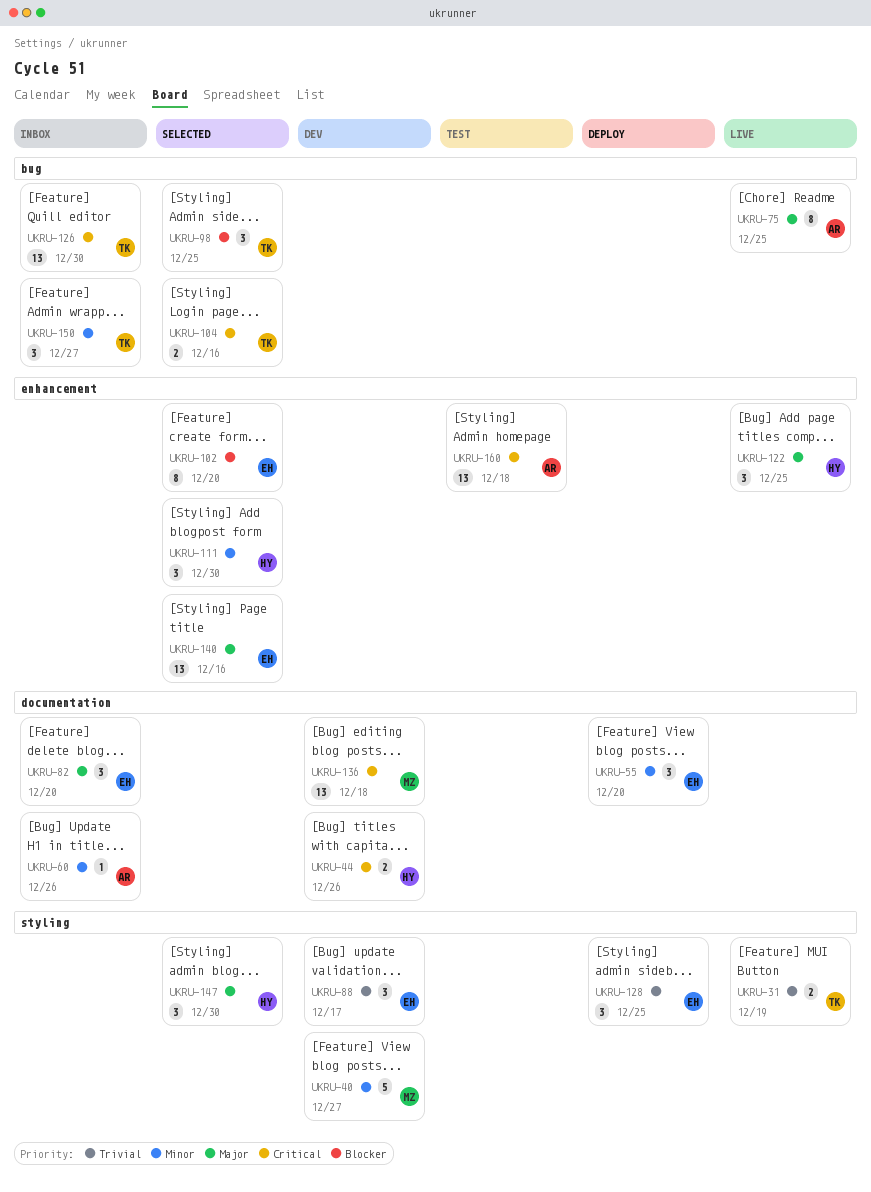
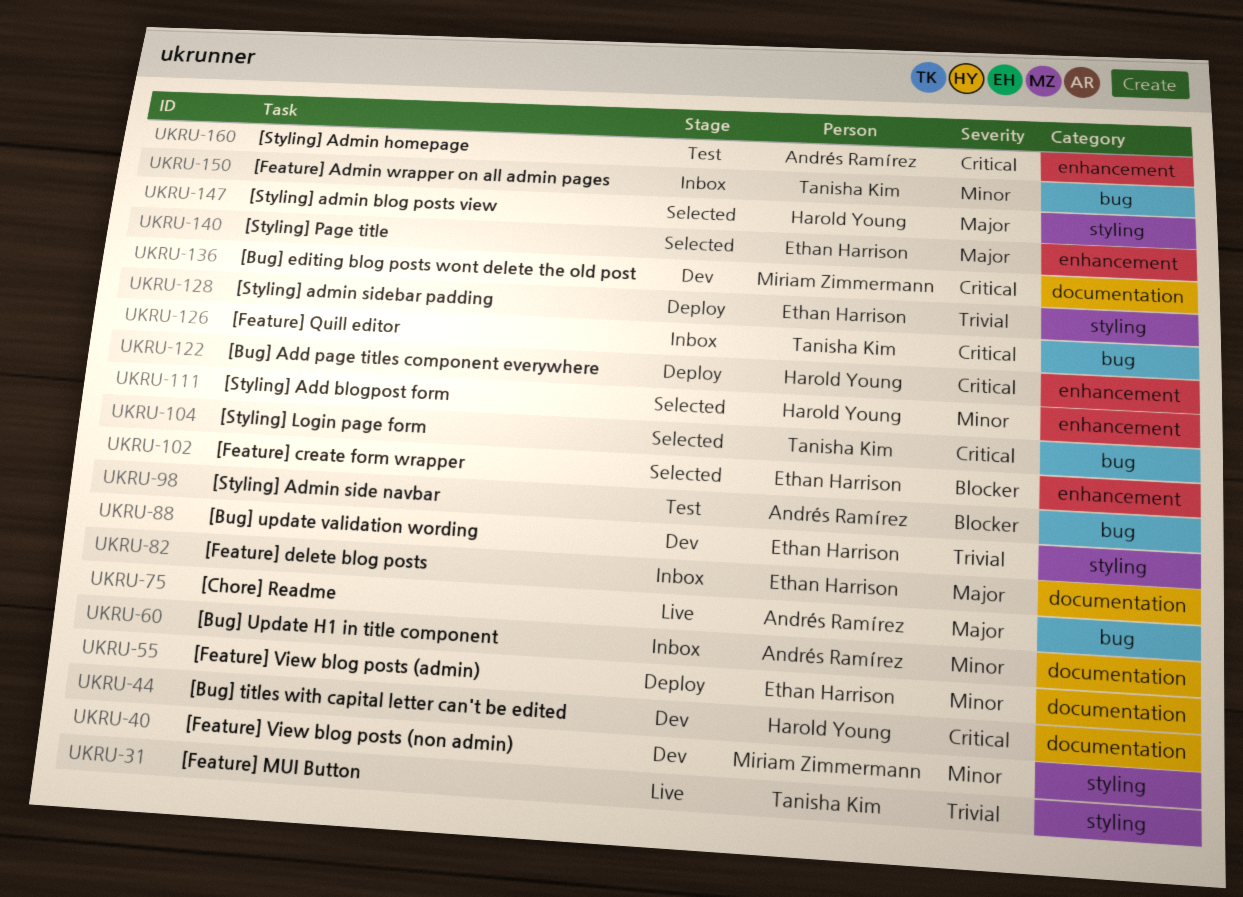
UKRU-98, status: Selected -> Test
UKRU-98, owner: Tanisha Kim -> Andrés Ramírez
UKRU-122, status: Live -> Deploy
UKRU-122, priority: Major -> Critical

